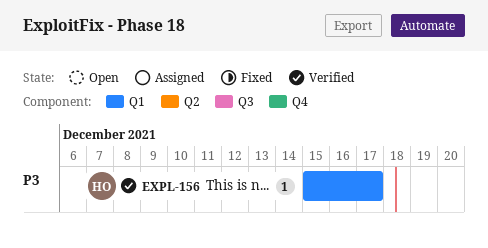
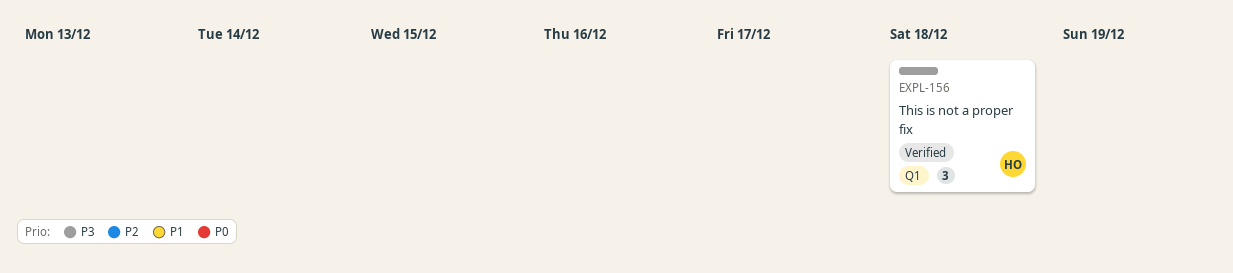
EXPL-156, estimate: 1 -> 3
EXPL-156, due: Dec 17 -> Dec 18

